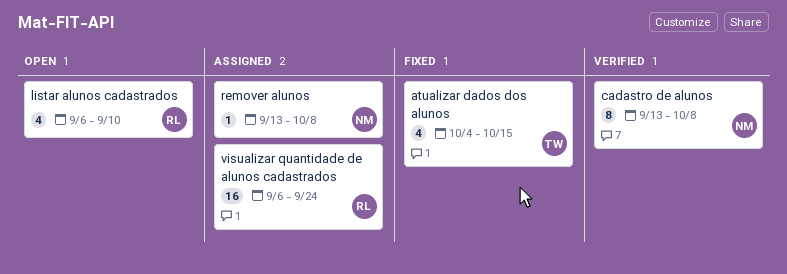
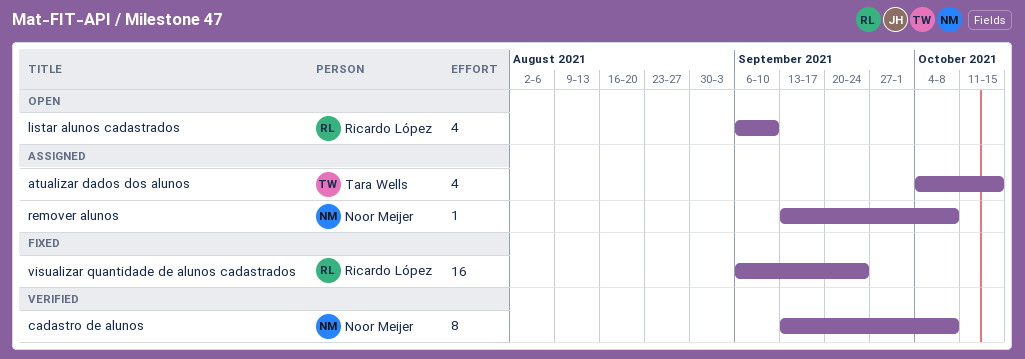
atualizar dados dos alunos, status: Fixed -> Assigned
visualizar quantidade de alunos cadastrados, status: Assigned -> Fixed

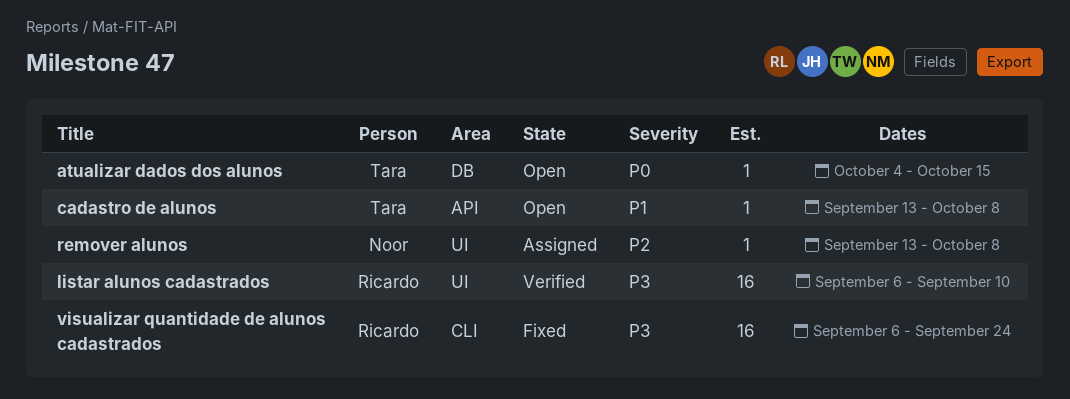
atualizar dados dos alunos, status: Assigned -> Open
atualizar dados dos alunos, estimate: 4 -> 1
cadastro de alunos, status: Verified -> Open
cadastro de alunos, owner: Noor Meijer -> Tara Wells
cadastro de alunos, estimate: 8 -> 1
listar alunos cadastrados, status: Open -> Verified
listar alunos cadastrados, estimate: 4 -> 16

